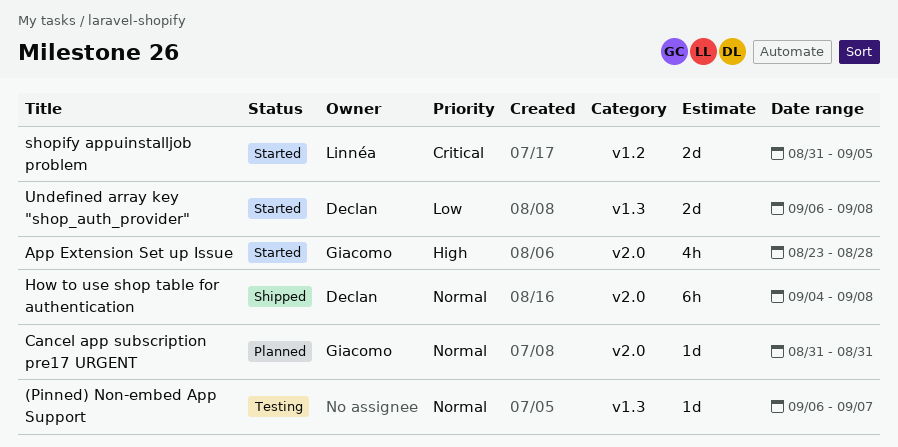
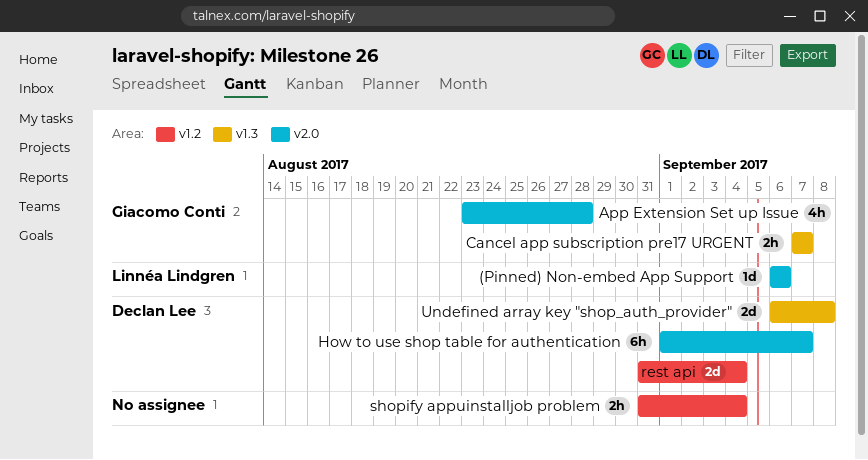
(Pinned) Non-embed App Support, owner: none -> Linnéa Lindgren
(Pinned) Non-embed App Support, label: v1.3 -> v2.0
(Pinned) Non-embed App Support, due: Sep 7 -> Sep 6
Cancel app subscription pre17 URGENT, label: v2.0 -> v1.3
Cancel app subscription pre17 URGENT, estimate: 1d -> 2h
Cancel app subscription pre17 URGENT, start: Aug 31 -> Sep 7
Cancel app subscription pre17 URGENT, due: Aug 31 -> Sep 7
How to use shop table for authentication, start: Sep 4 -> Sep 1
How to use shop table for authentication, due: Sep 8 -> Sep 7
rest api: none -> present
shopify appuinstalljob problem, owner: Linnéa Lindgren -> none
shopify appuinstalljob problem, estimate: 2d -> 2h
shopify appuinstalljob problem, due: Sep 5 -> Sep 4

